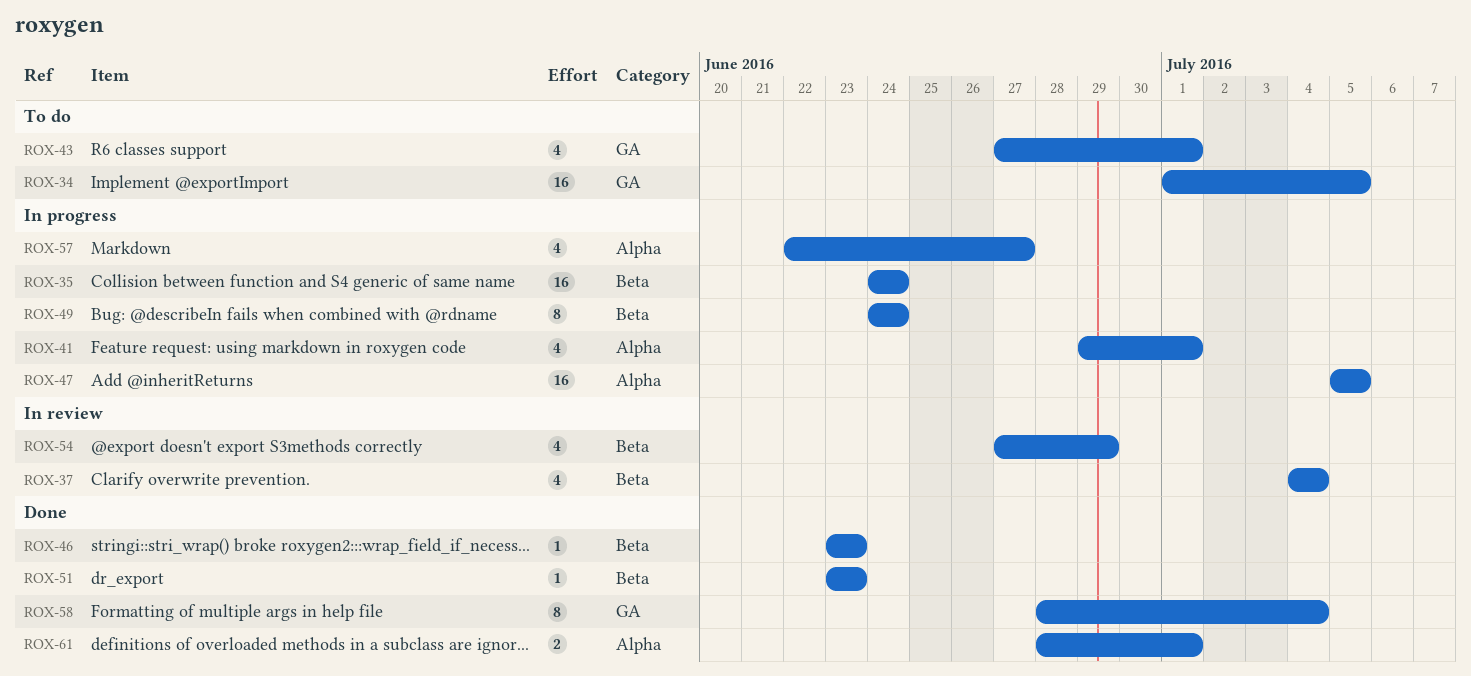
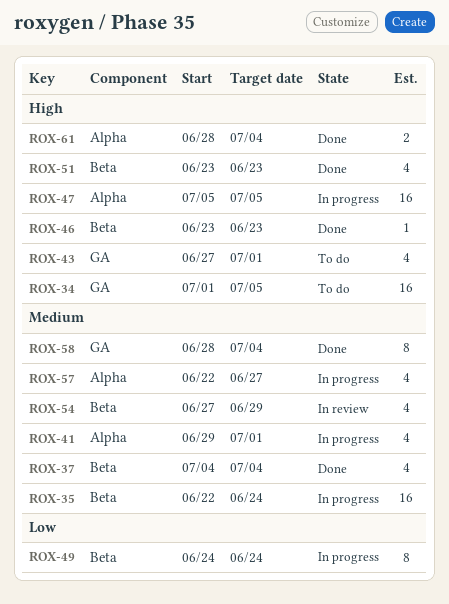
ROX-35, start: Jun 24 -> Jun 22
ROX-37, status: In review -> Done
ROX-51, estimate: 1 -> 4
ROX-61, due: Jul 1 -> Jul 4

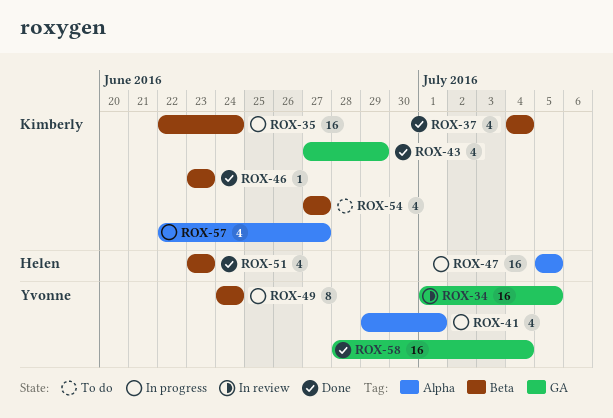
ROX-34, status: To do -> In review
ROX-43, status: To do -> Done
ROX-43, due: Jul 1 -> Jun 29
ROX-54, status: In review -> To do
ROX-54, due: Jun 29 -> Jun 27
ROX-58, estimate: 8 -> 16
ROX-61: present -> none

